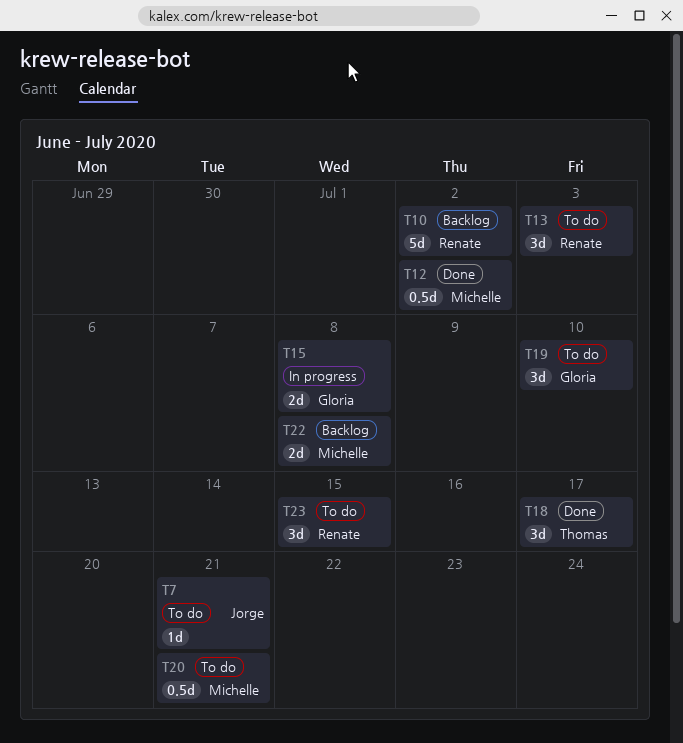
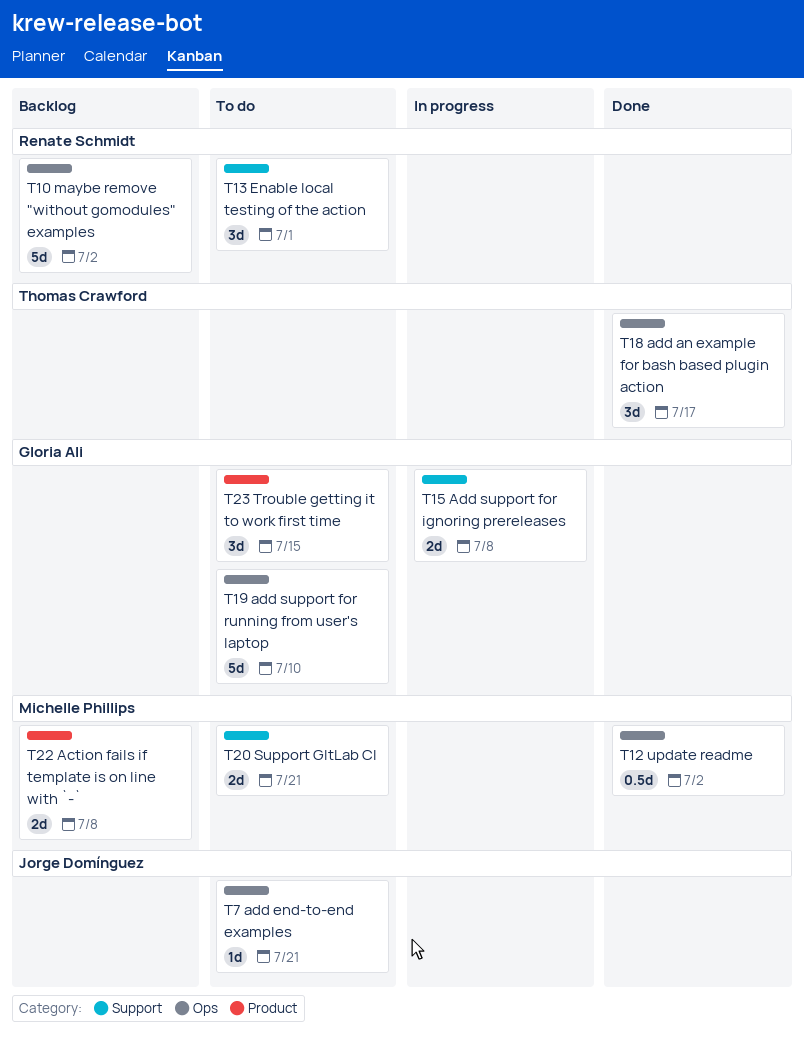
T13, due: Jul 3 -> Jul 1
T19, estimate: 3d -> 5d
T20, estimate: 0.5d -> 2d
T23, owner: Renate Schmidt -> Gloria Ali

